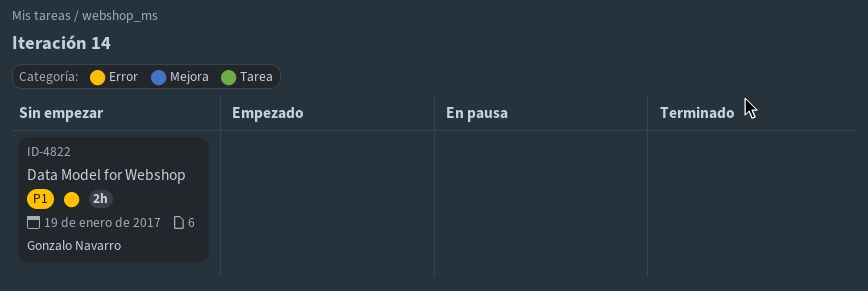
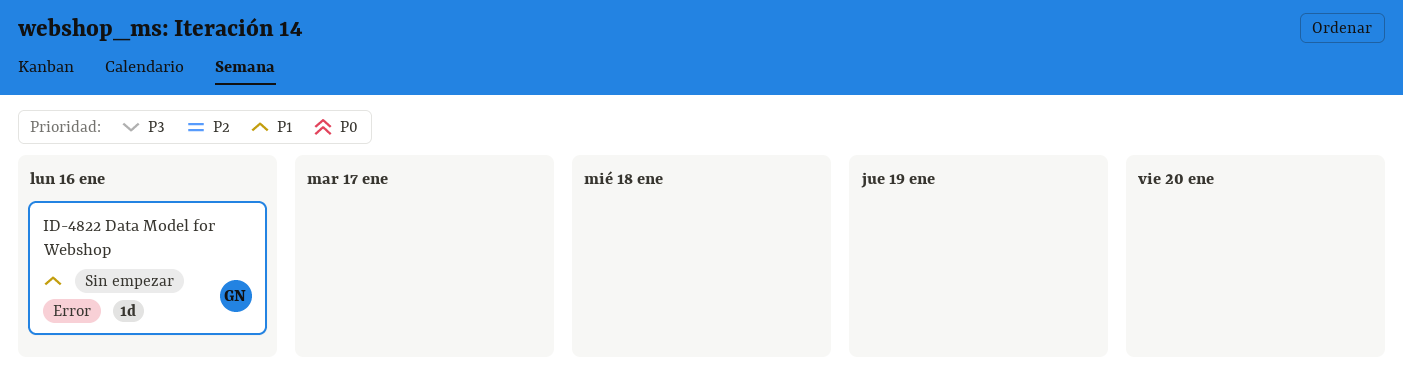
ID-4822, estimate: 2h -> 1d
ID-4822, due: Jan 19 -> Jan 16

